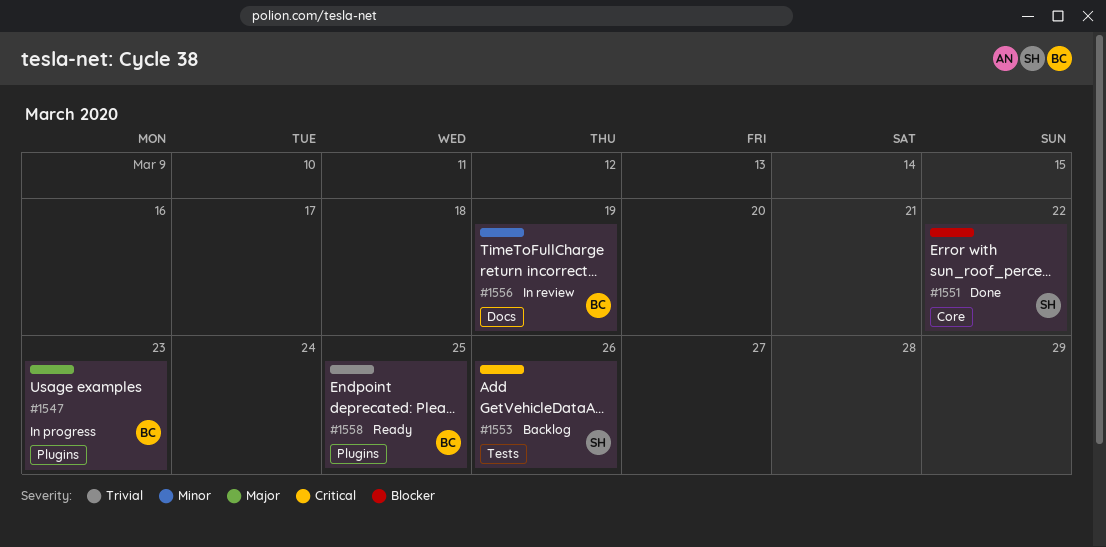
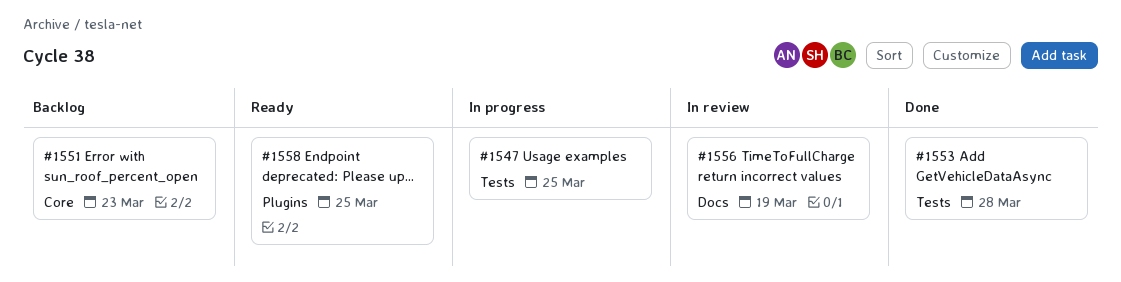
#1547, label: Plugins -> Tests
#1547, due: Mar 23 -> Mar 25
#1551, status: Done -> Backlog
#1551, due: Mar 22 -> Mar 23
#1553, status: Backlog -> Done
#1553, due: Mar 26 -> Mar 28

